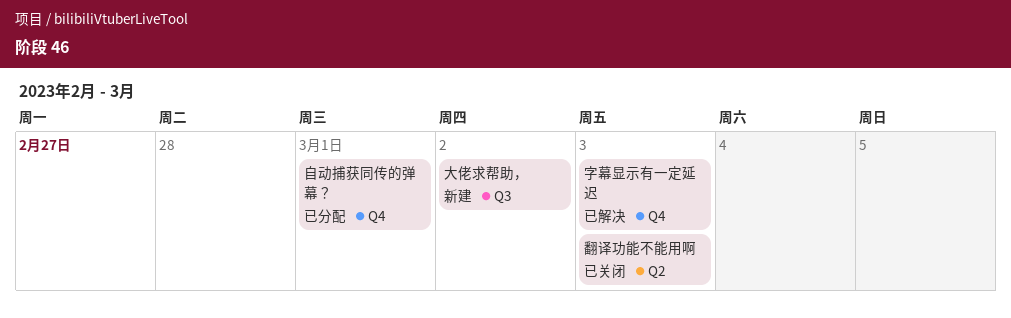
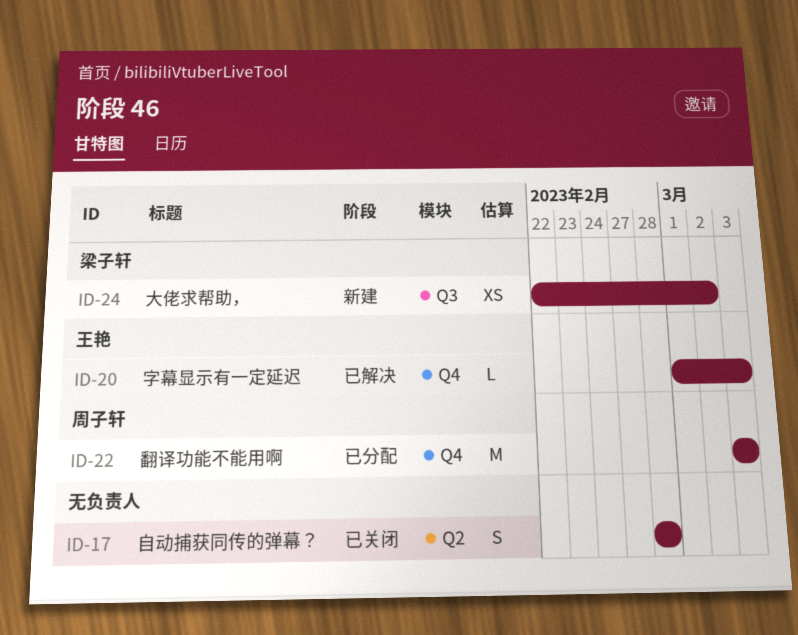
翻译功能不能用啊, status: 已关闭 -> 已分配
翻译功能不能用啊, label: Q2 -> Q4
自动捕获同传的弹幕？, status: 已分配 -> 已关闭
自动捕获同传的弹幕？, label: Q4 -> Q2
自动捕获同传的弹幕？, due: Mar 1 -> Feb 28

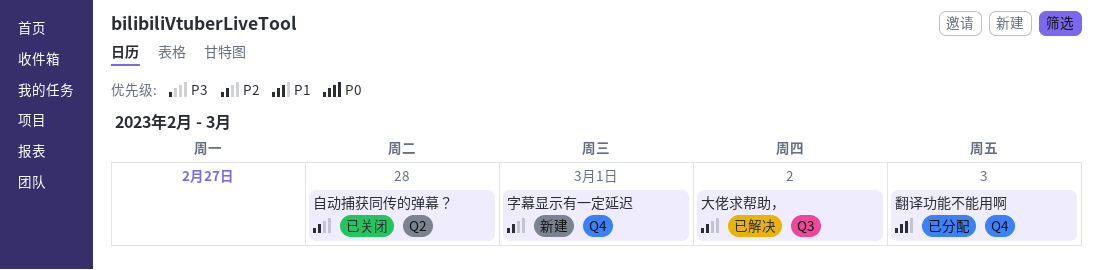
大佬求帮助，, status: 新建 -> 已解决
字幕显示有一定延迟, status: 已解决 -> 新建
字幕显示有一定延迟, due: Mar 3 -> Mar 1

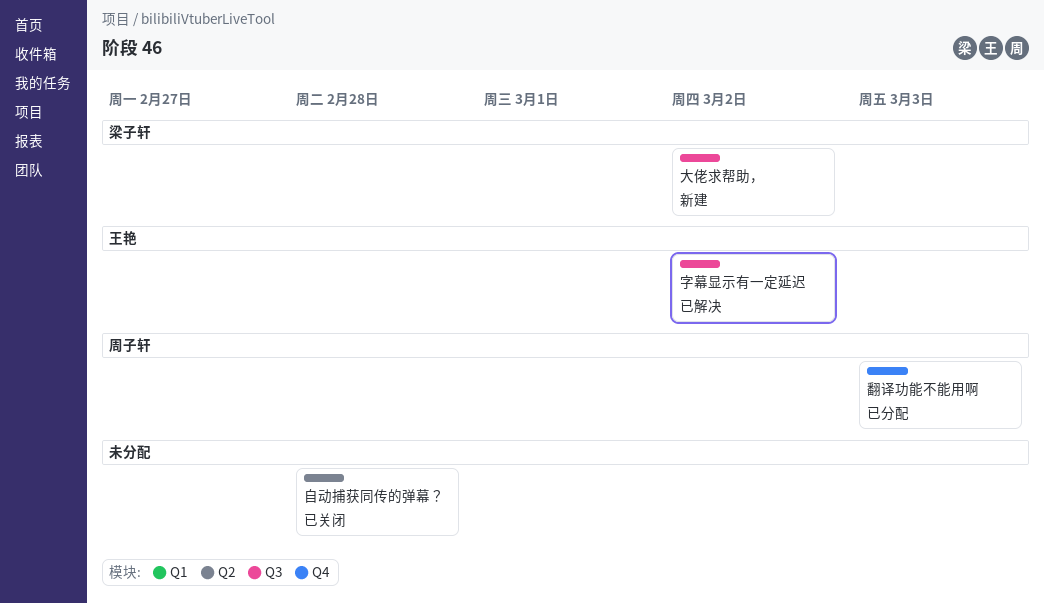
大佬求帮助，, status: 已解决 -> 新建
字幕显示有一定延迟, status: 新建 -> 已解决
字幕显示有一定延迟, label: Q4 -> Q3
字幕显示有一定延迟, due: Mar 1 -> Mar 2

